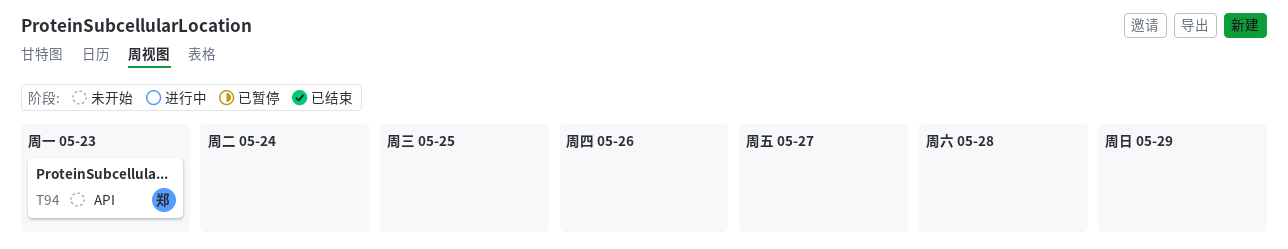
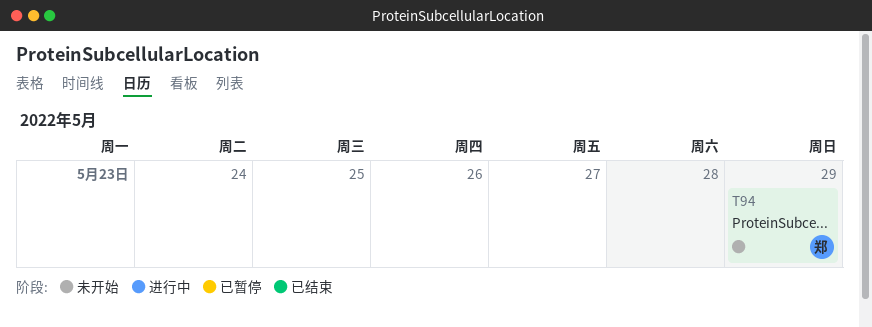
T94, due: May 23 -> May 29

